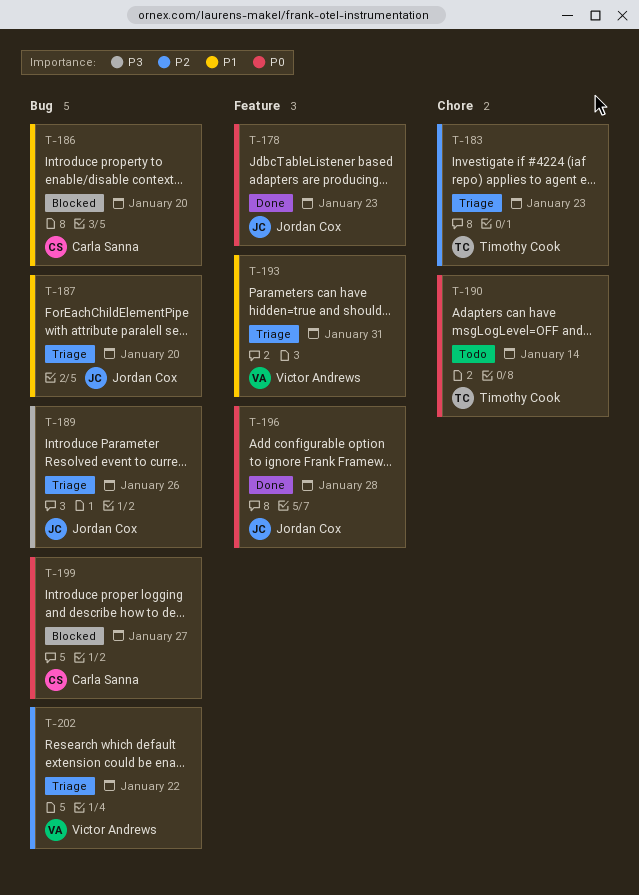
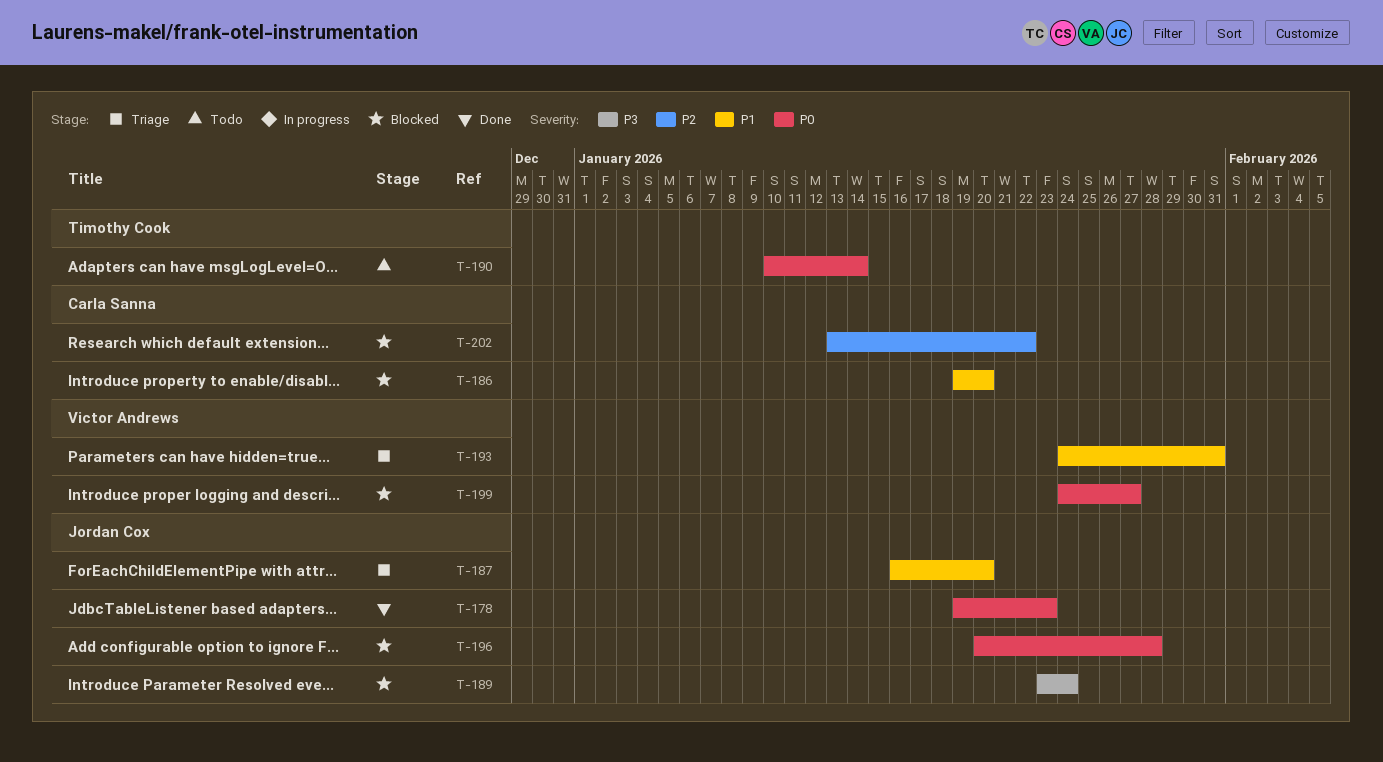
T-183: present -> none
T-189, status: Triage -> Blocked
T-189, due: Jan 26 -> Jan 24
T-196, status: Done -> Blocked
T-199, owner: Carla Sanna -> Victor Andrews
T-202, status: Triage -> Blocked
T-202, owner: Victor Andrews -> Carla Sanna

